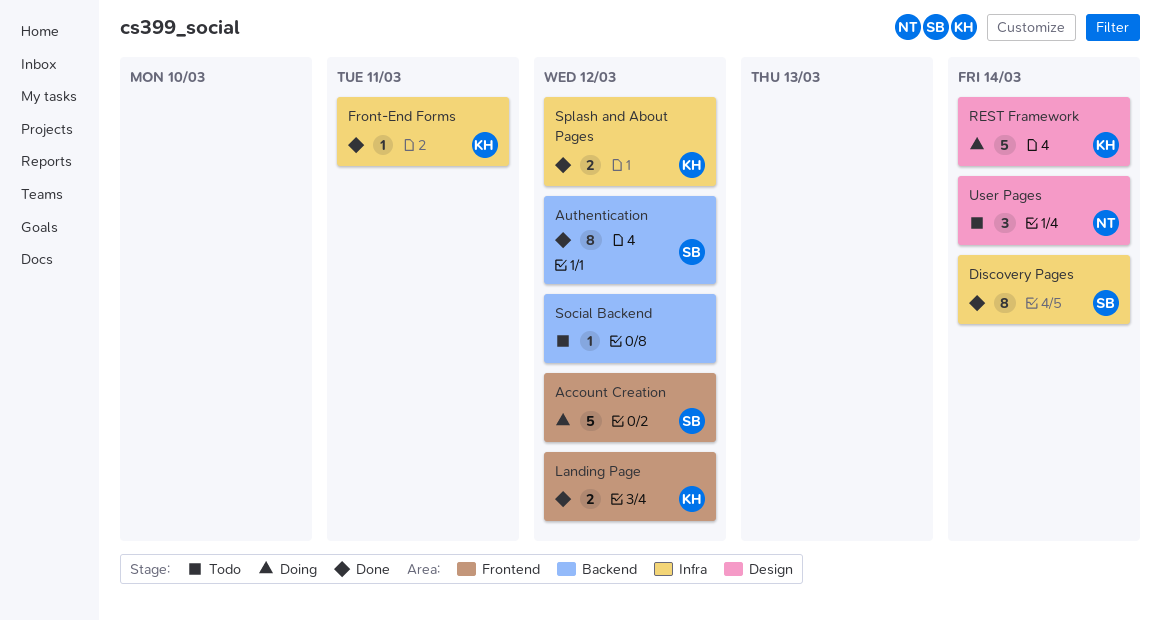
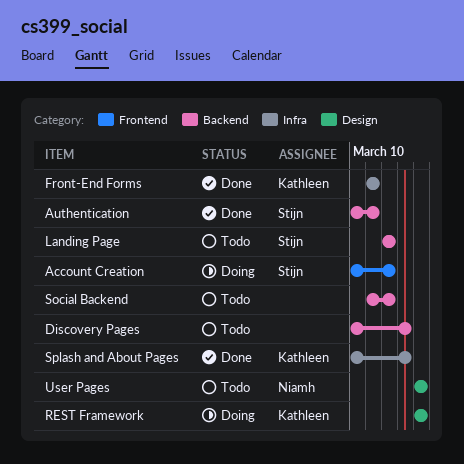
Authentication, due: Mar 12 -> Mar 11
Discovery Pages, status: Done -> Todo
Discovery Pages, owner: Stijn -> none
Discovery Pages, label: Infra -> Backend
Discovery Pages, due: Mar 14 -> Mar 13
Landing Page, status: Done -> Todo
Landing Page, owner: Kathleen -> Stijn
Landing Page, label: Frontend -> Backend
Splash and About Pages, due: Mar 12 -> Mar 13

